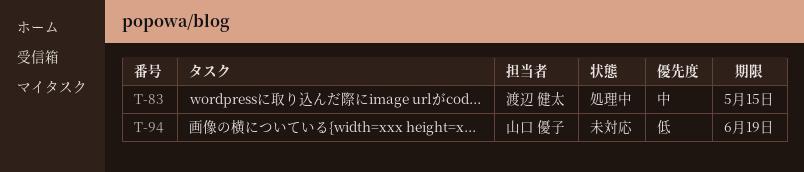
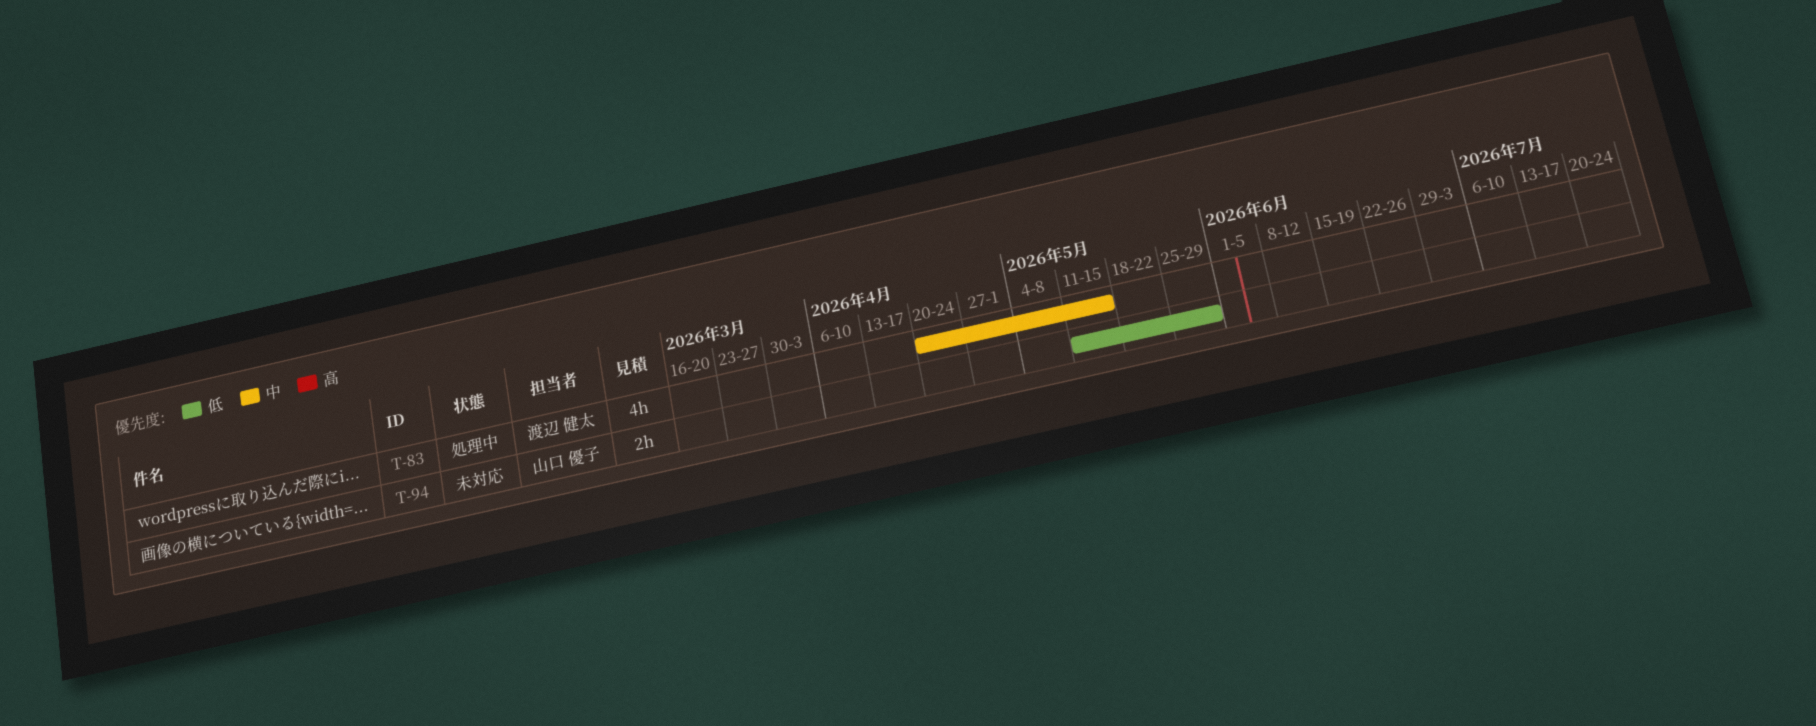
T-94, due: Jun 19 -> May 29

